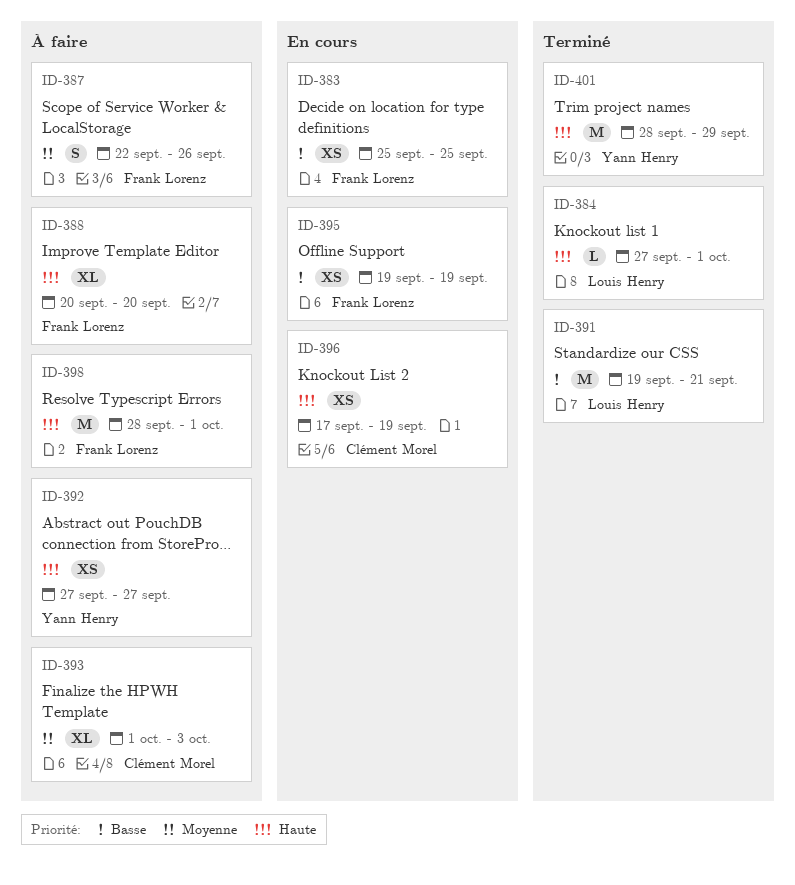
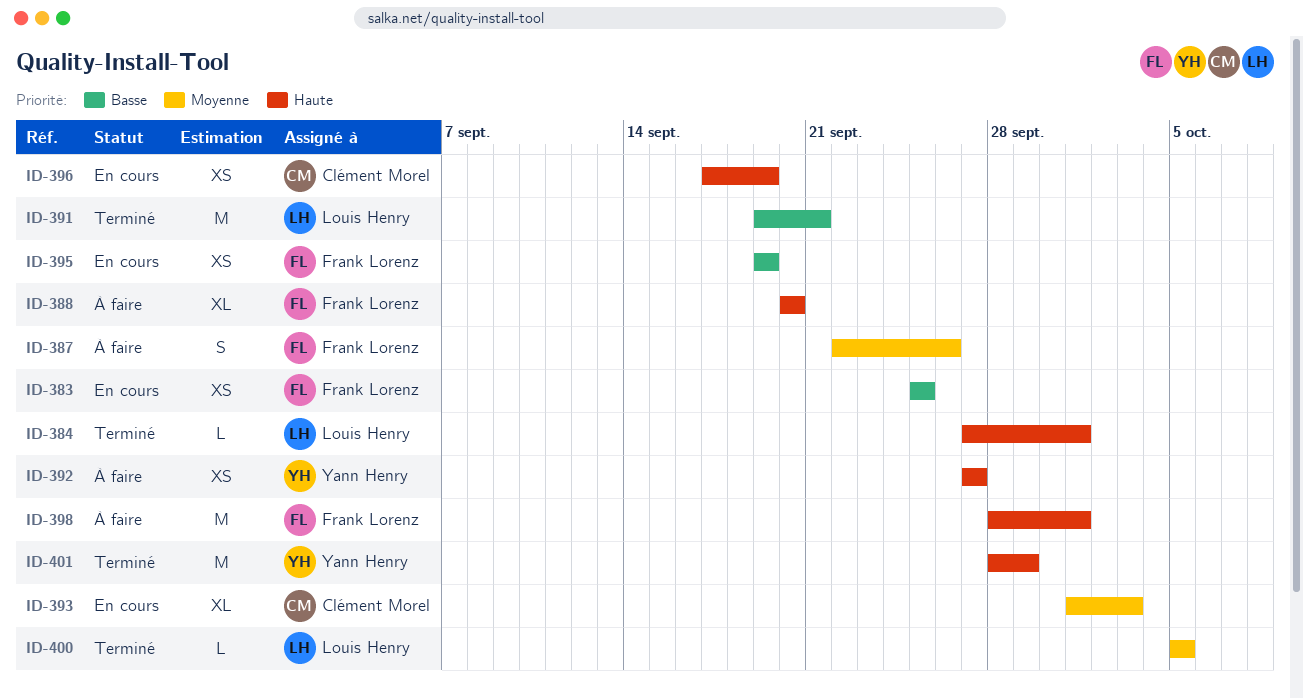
ID-393, status: À faire -> En cours
ID-400: none -> present

